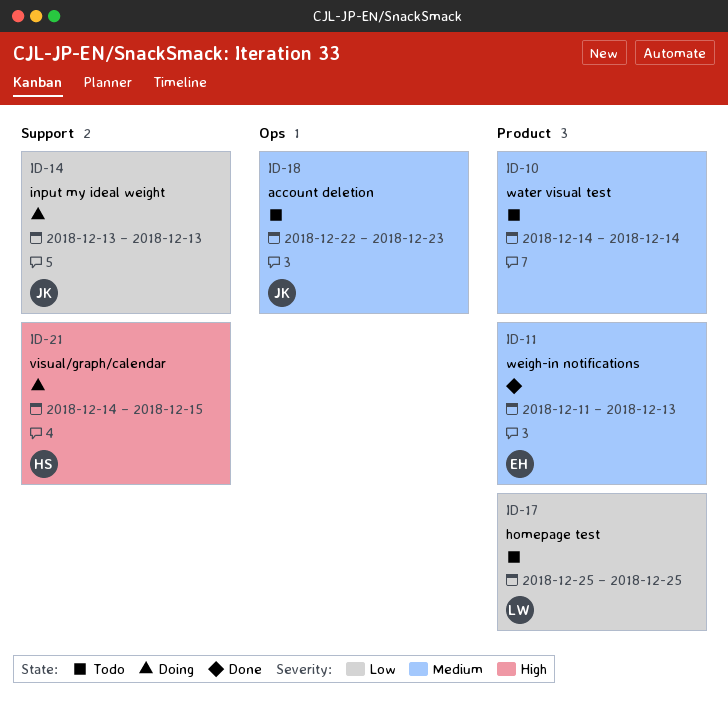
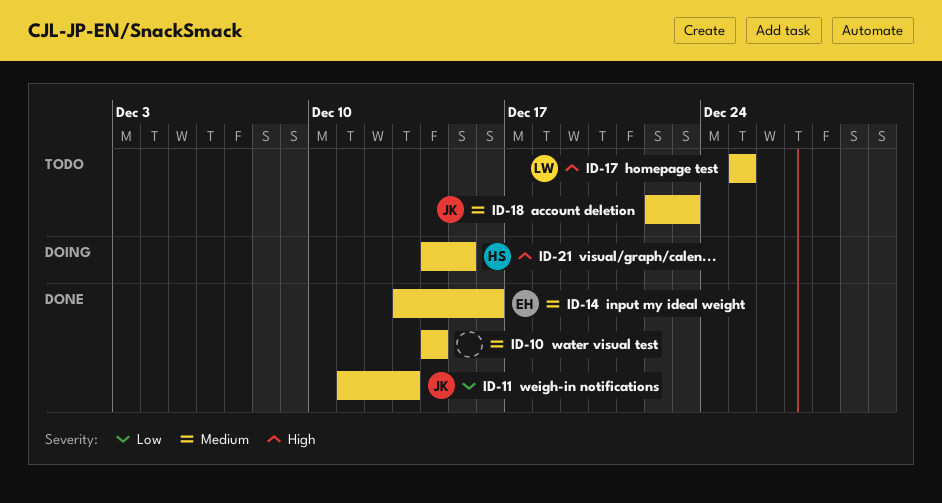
ID-10, status: Todo -> Done
ID-11, owner: EH -> JK
ID-11, priority: Medium -> Low
ID-14, status: Doing -> Done
ID-14, owner: JK -> EH
ID-14, priority: Low -> Medium
ID-14, due: Dec 13 -> Dec 16
ID-17, priority: Low -> High

